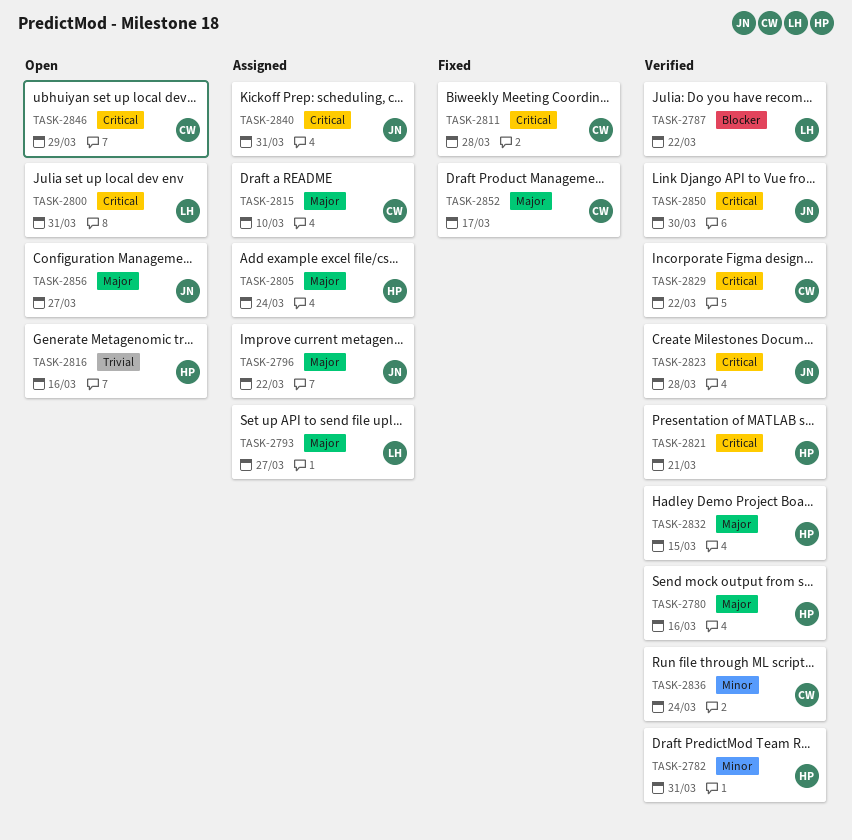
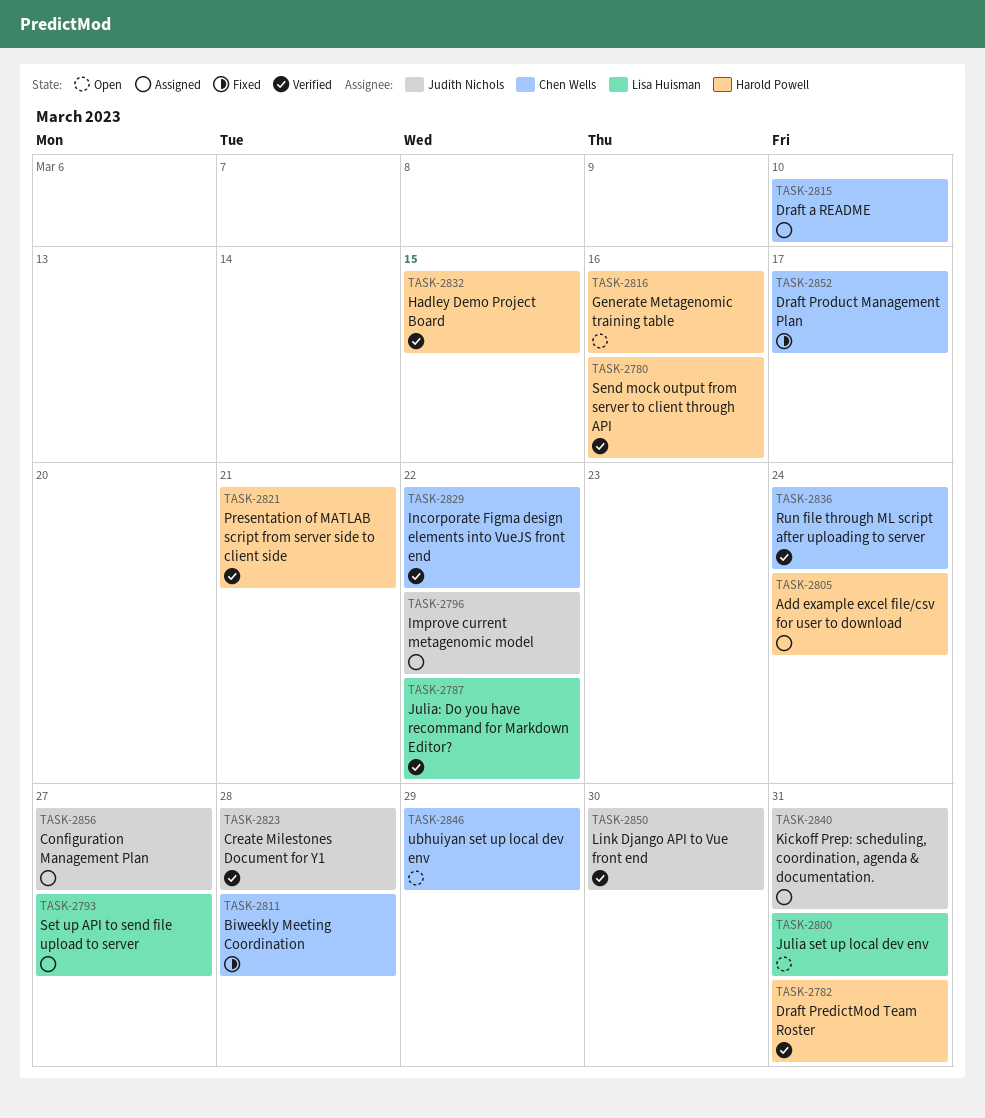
TASK-2856, status: Open -> Assigned

